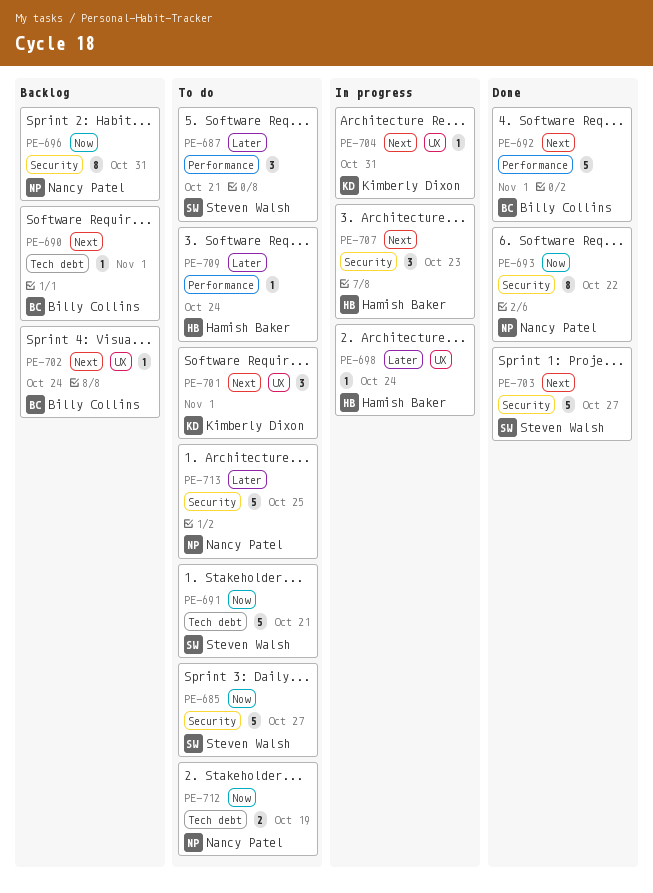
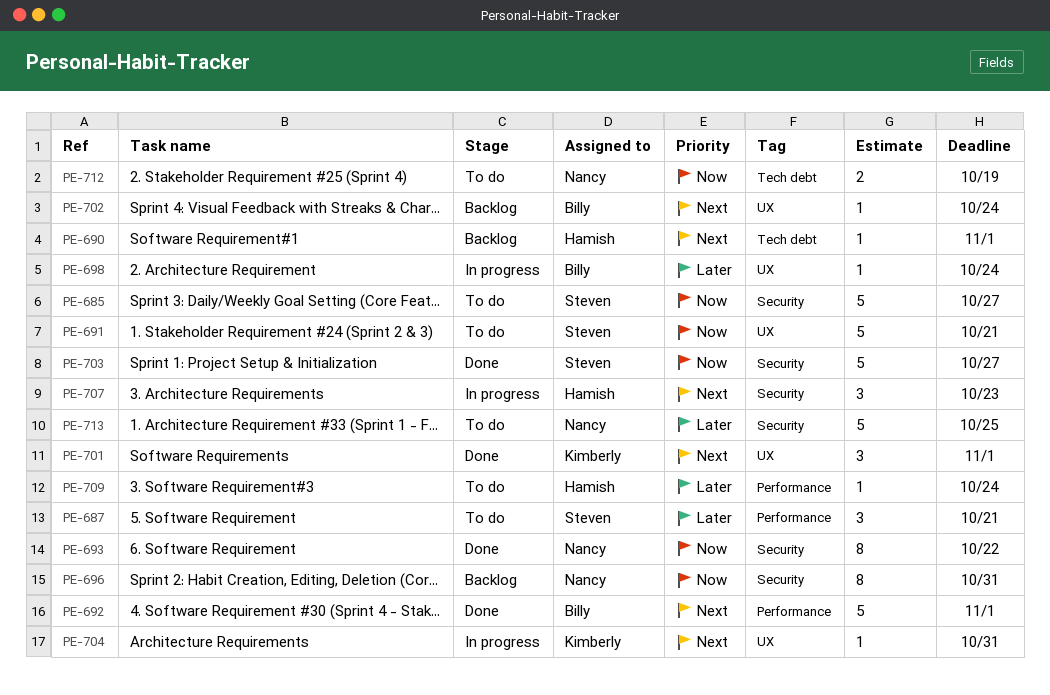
PE-690, owner: Billy Collins -> Hamish Baker
PE-691, label: Tech debt -> UX
PE-698, owner: Hamish Baker -> Billy Collins
PE-701, status: To do -> Done
PE-703, priority: Next -> Now

